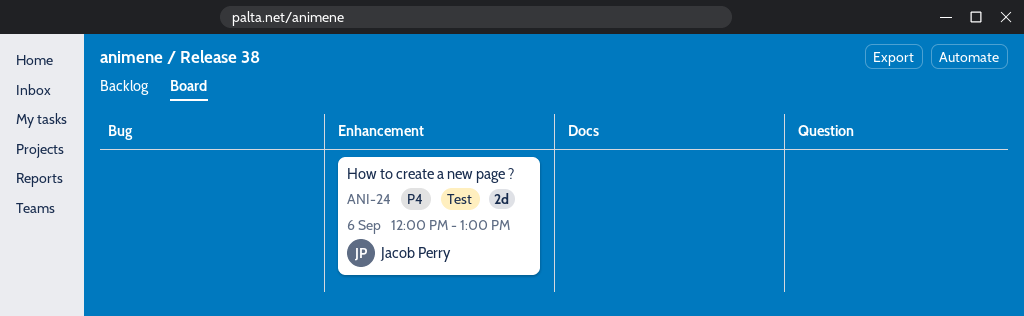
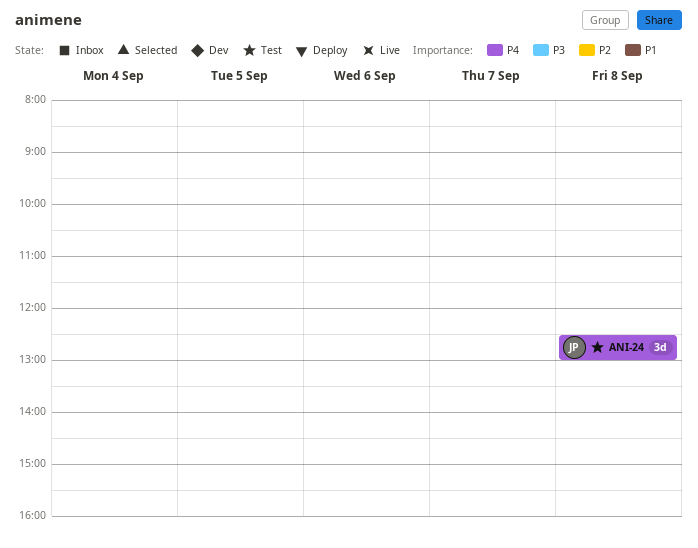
ANI-24, estimate: 2d -> 3d
ANI-24, day: Sep 6 -> Sep 8
ANI-24, begins: 12:00 -> 12:30

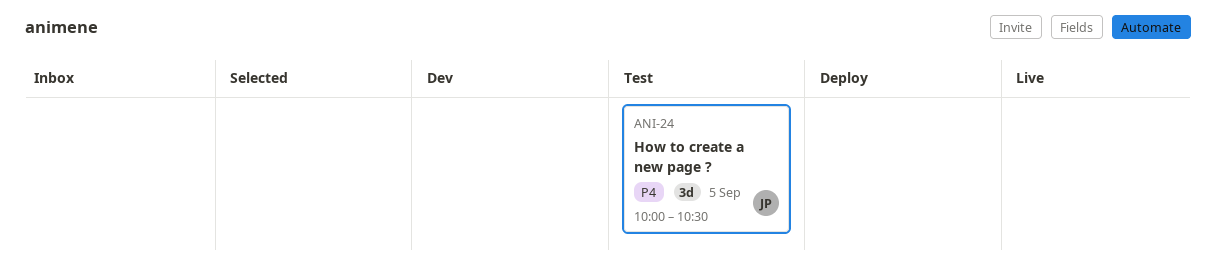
ANI-24, day: Sep 8 -> Sep 5
ANI-24, begins: 12:30 -> 10:00
ANI-24, ends: 13:00 -> 10:30

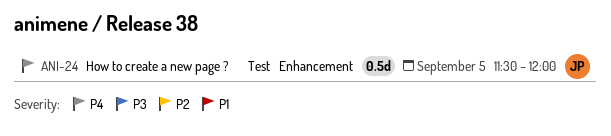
ANI-24, estimate: 3d -> 0.5d
ANI-24, begins: 10:00 -> 11:30
ANI-24, ends: 10:30 -> 12:00

